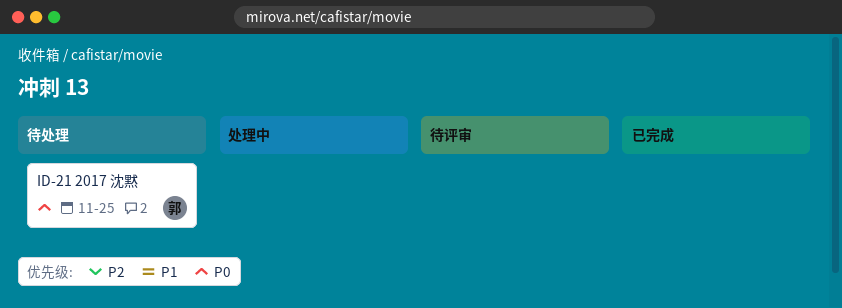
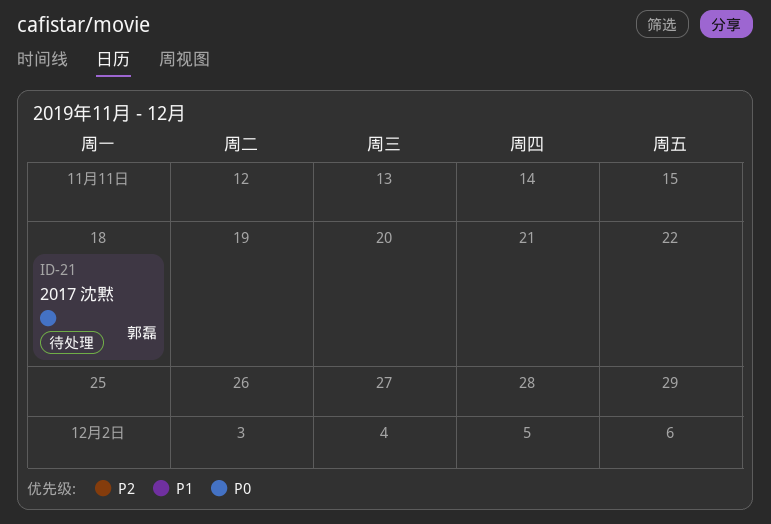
ID-21, due: Nov 25 -> Nov 18

